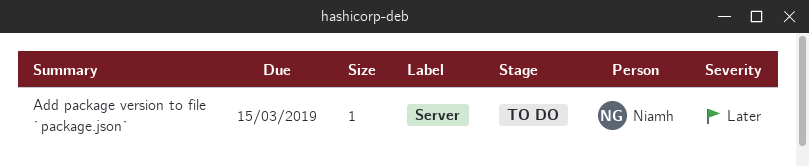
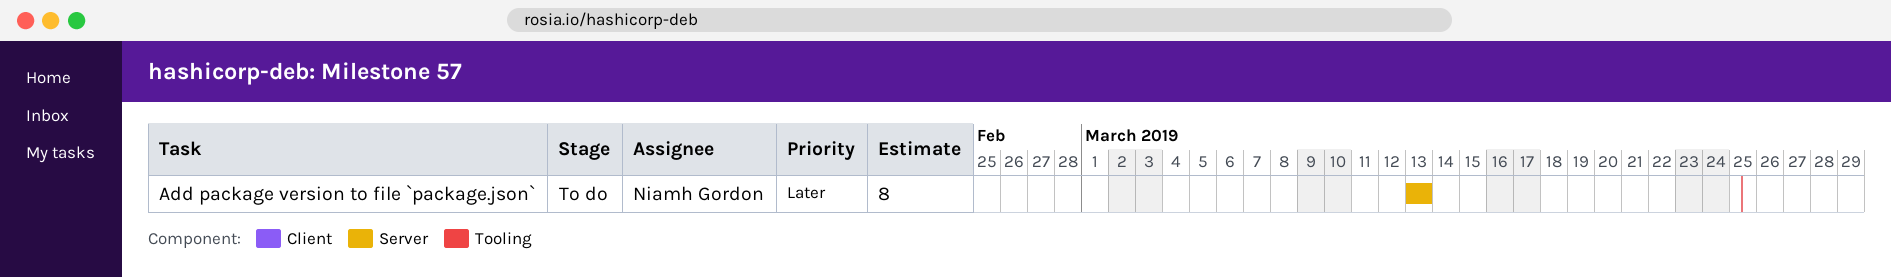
Add package version to file `package.json`, estimate: 1 -> 8
Add package version to file `package.json`, due: Mar 15 -> Mar 13

